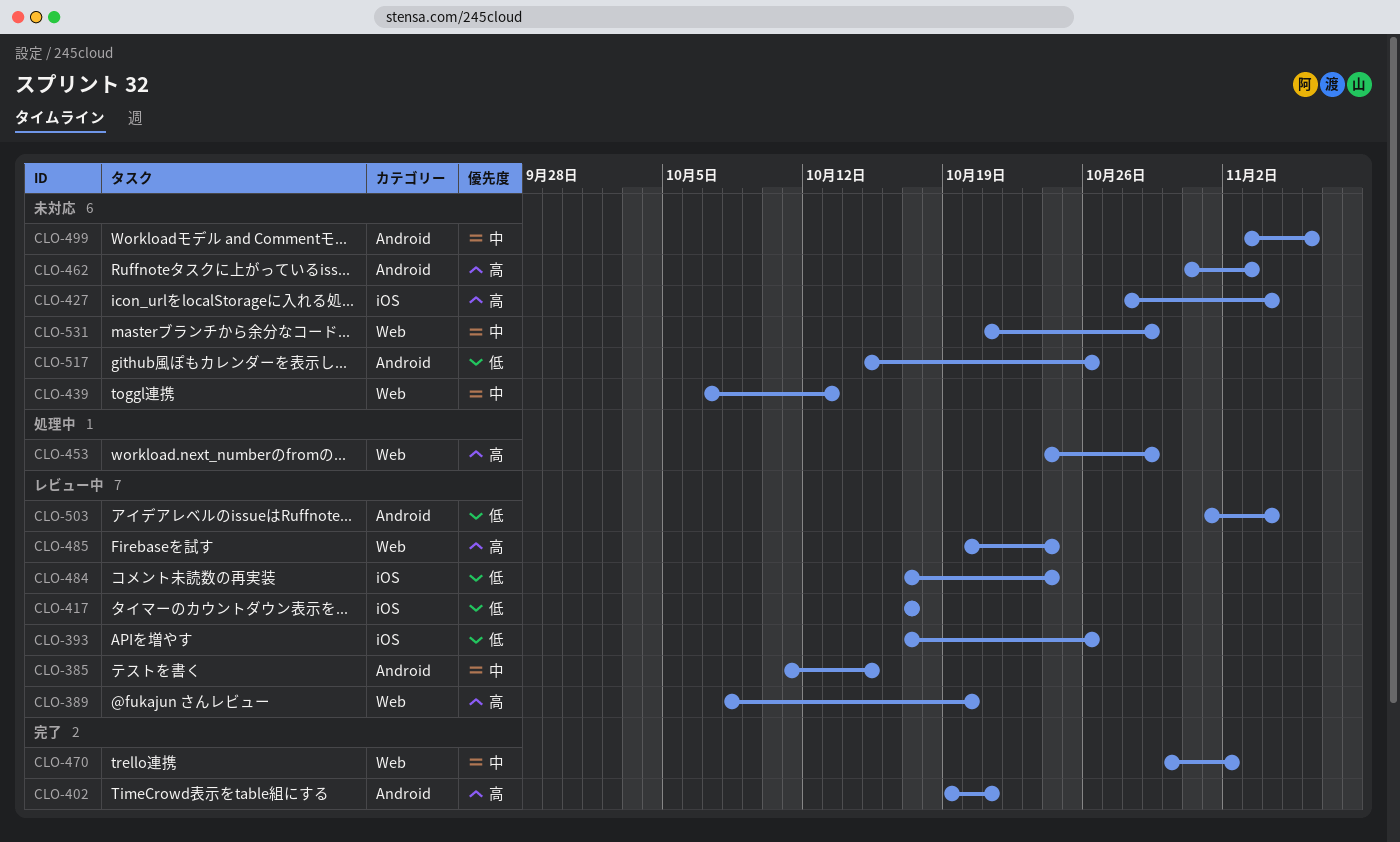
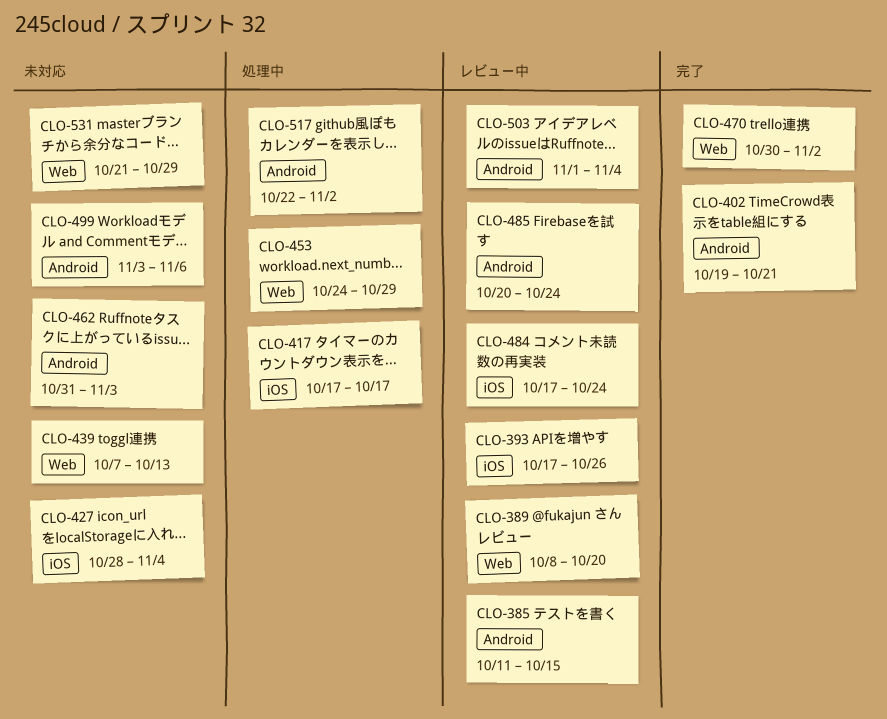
CLO-417, status: レビュー中 -> 処理中
CLO-485, label: Web -> Android
CLO-517, status: 未対応 -> 処理中
CLO-517, start: Oct 15 -> Oct 22
CLO-517, due: Oct 26 -> Nov 2

